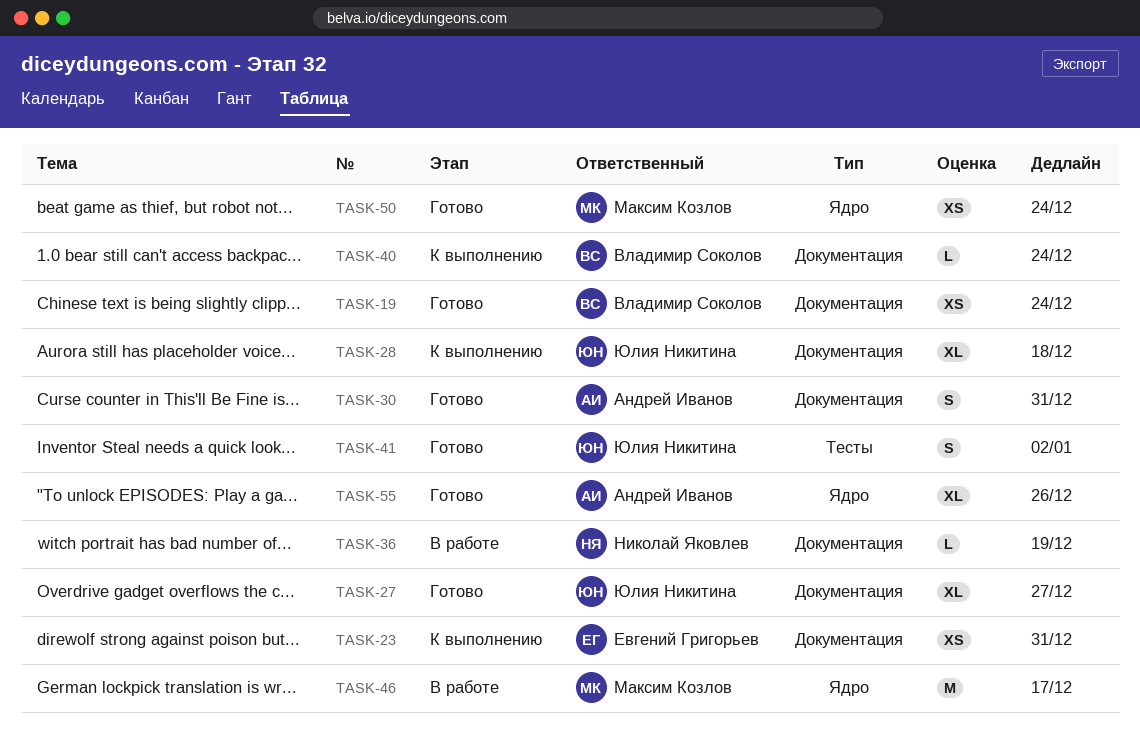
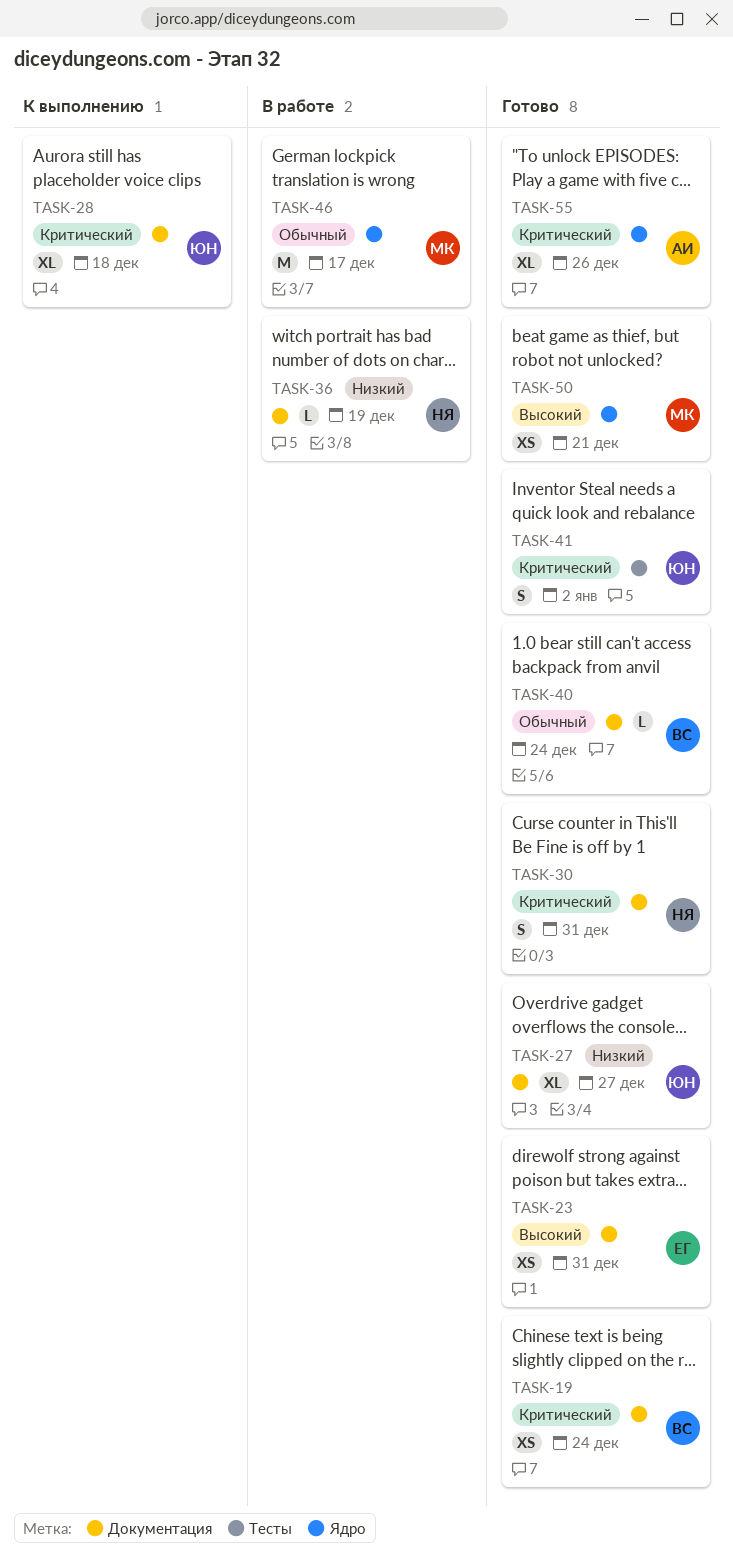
TASK-23, status: К выполнению -> Готово
TASK-30, owner: Андрей Иванов -> Николай Яковлев
TASK-40, status: К выполнению -> Готово
TASK-50, due: Dec 24 -> Dec 21

